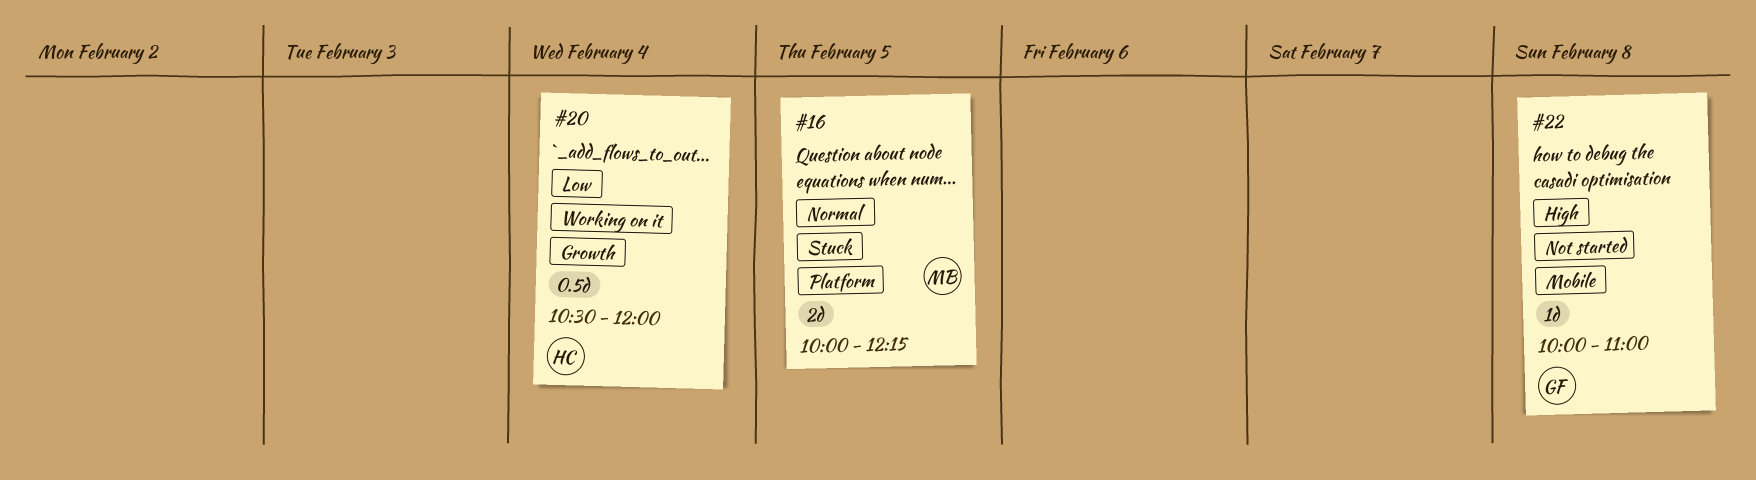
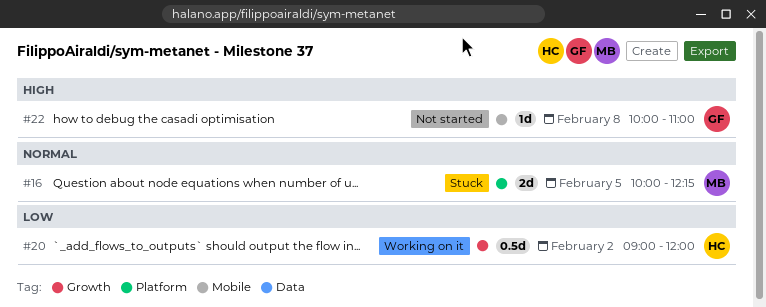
#20, day: Feb 4 -> Feb 2
#20, begins: 10:30 -> 09:00

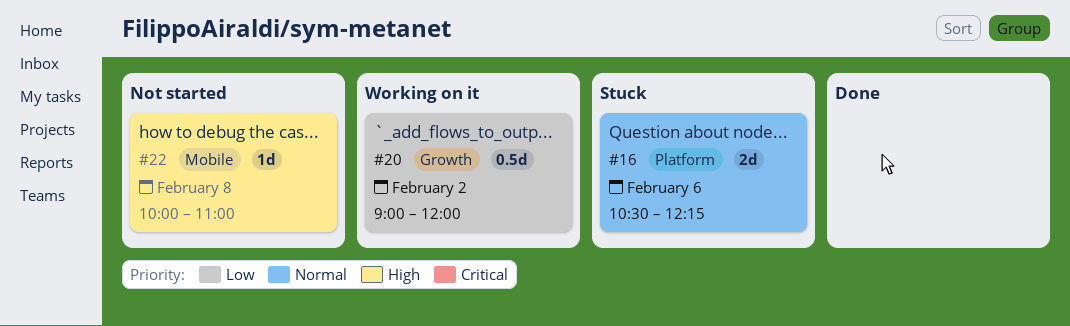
#16, day: Feb 5 -> Feb 6
#16, begins: 10:00 -> 10:30

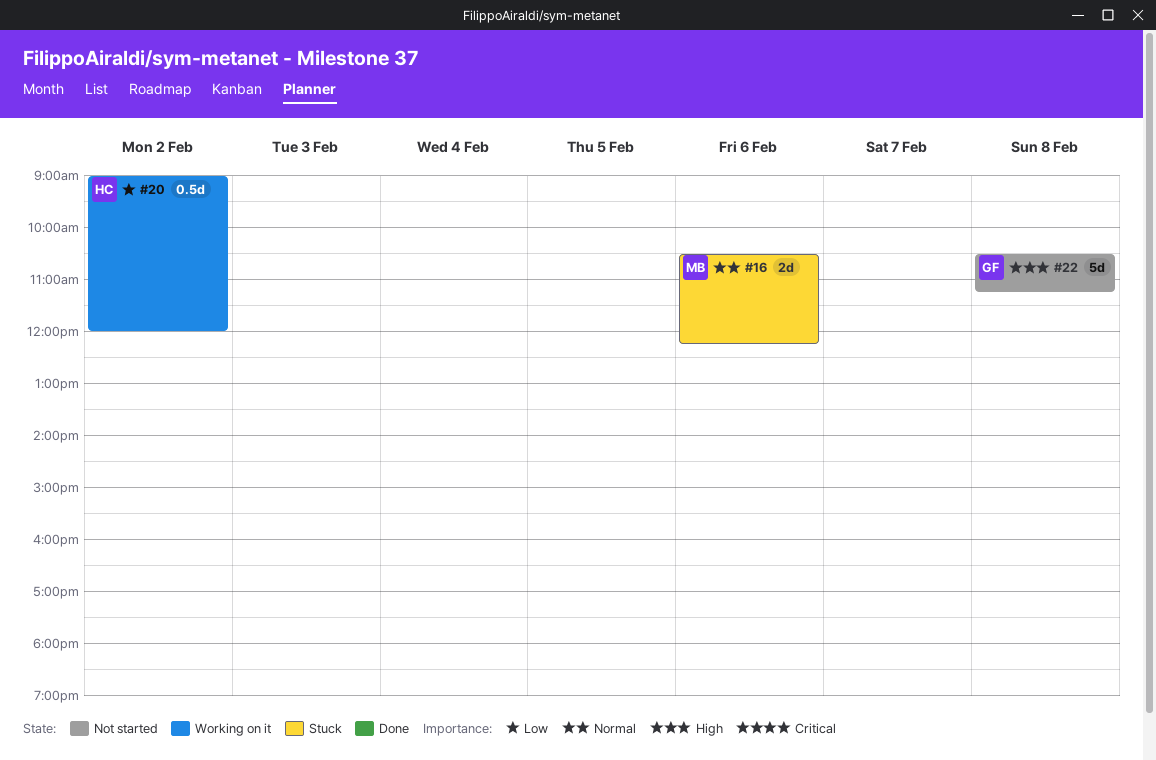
#22, estimate: 1d -> 5d
#22, begins: 10:00 -> 10:30
#22, ends: 11:00 -> 11:15

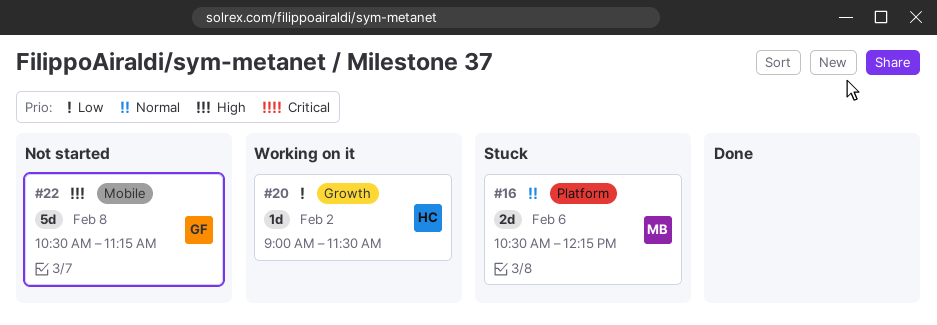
#20, estimate: 0.5d -> 1d
#20, ends: 12:00 -> 11:30

